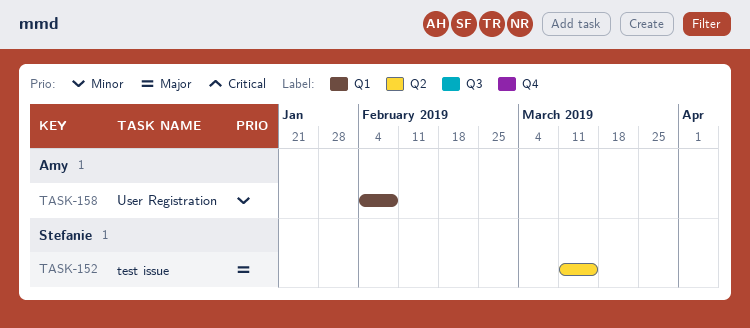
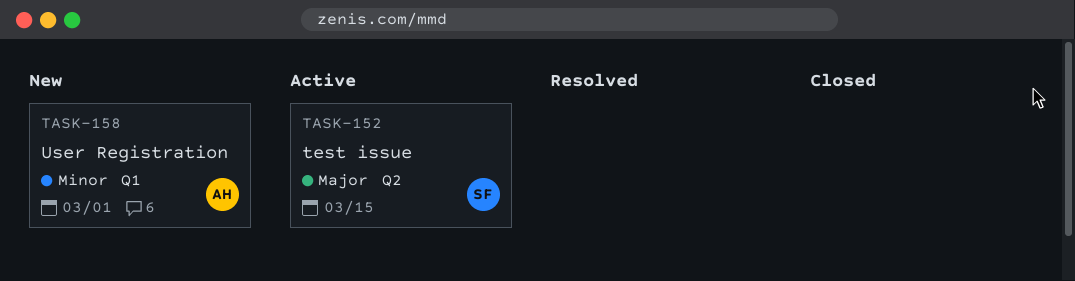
TASK-158, due: Feb 8 -> Mar 1

